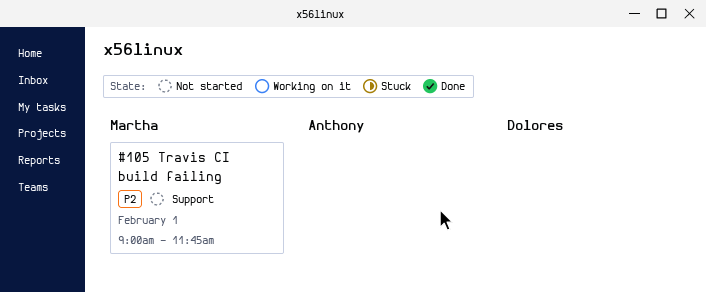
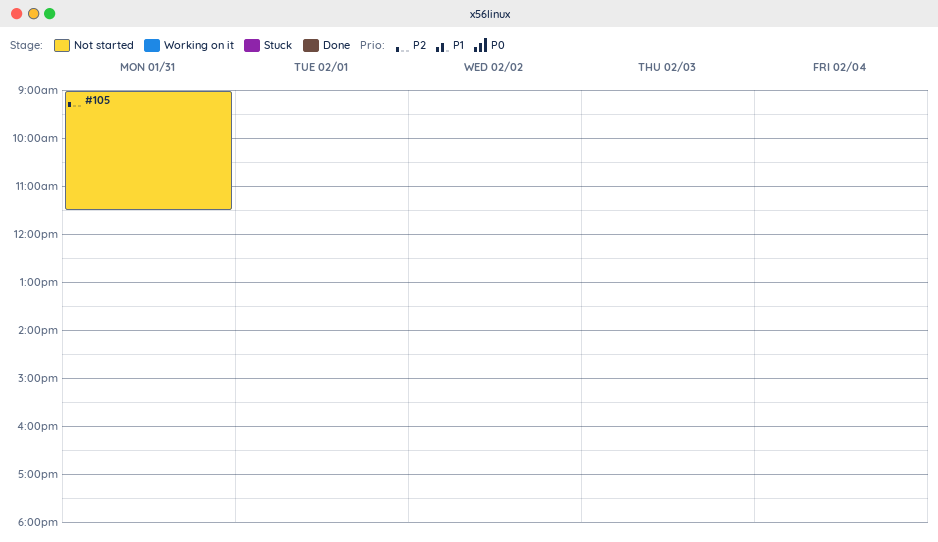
#105, day: Feb 1 -> Jan 31
#105, ends: 11:45 -> 11:30

